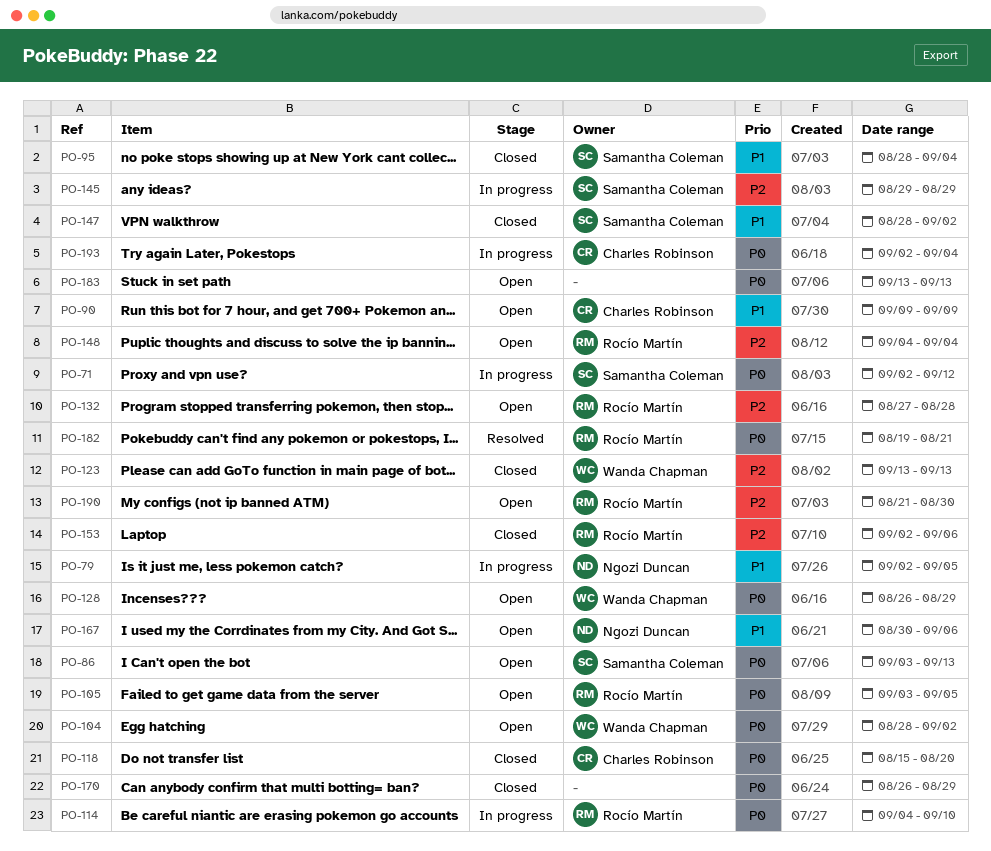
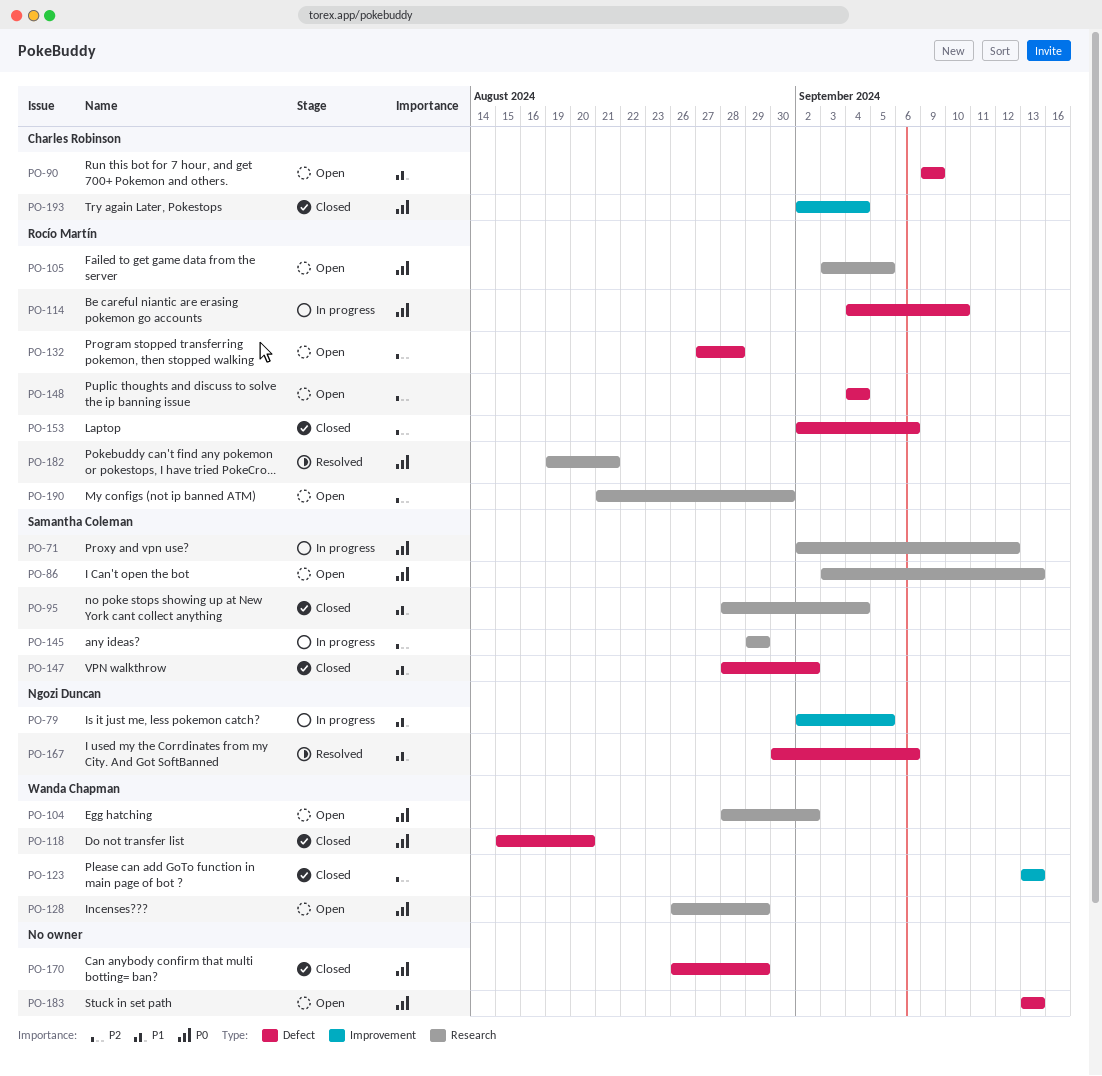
PO-118, owner: Charles Robinson -> Wanda Chapman
PO-167, status: Open -> Resolved
PO-193, status: In progress -> Closed

